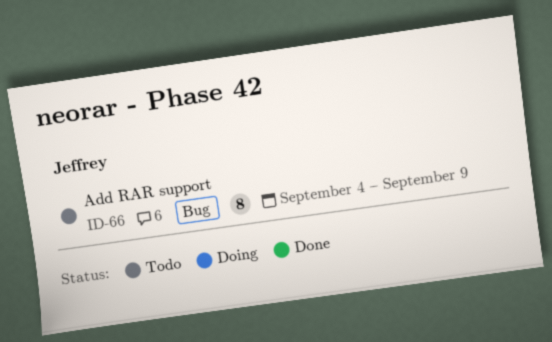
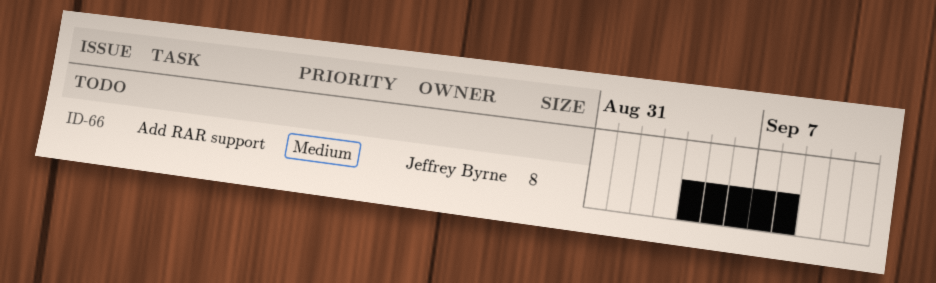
ID-66, due: Sep 9 -> Sep 8

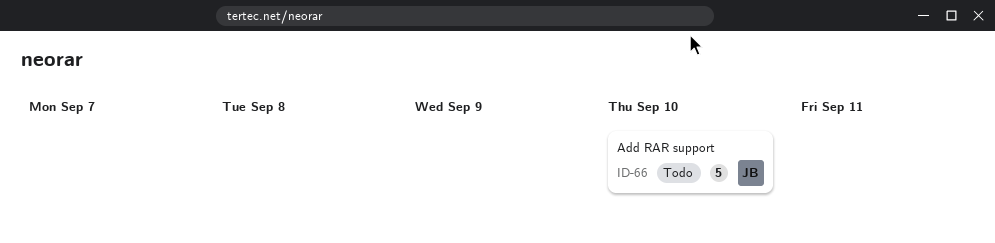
ID-66, estimate: 8 -> 5
ID-66, due: Sep 8 -> Sep 10

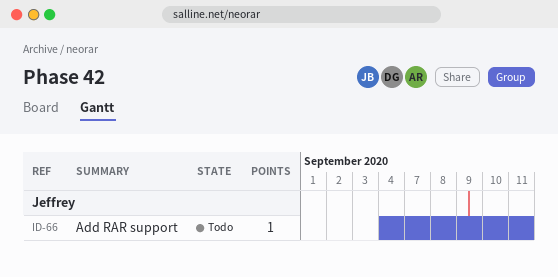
ID-66, estimate: 5 -> 1
ID-66, due: Sep 10 -> Sep 11

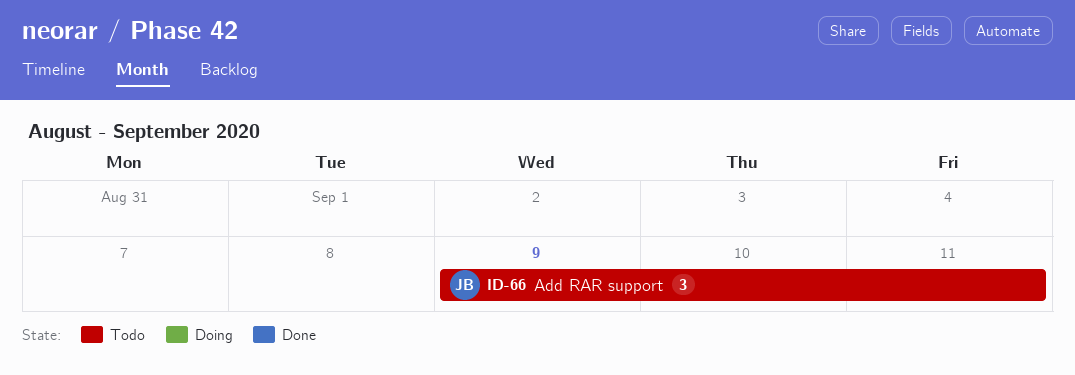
ID-66, estimate: 1 -> 3
ID-66, start: Sep 4 -> Sep 9

